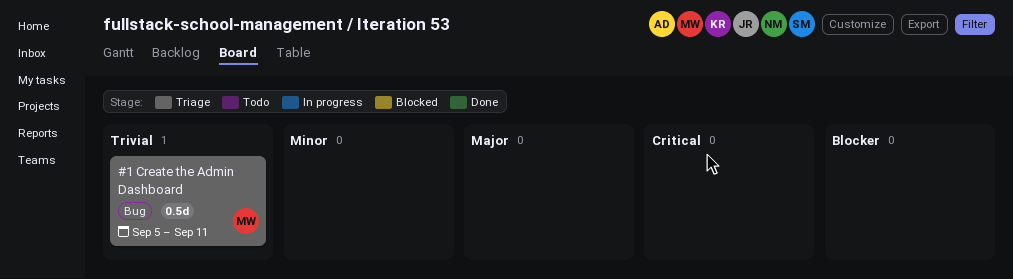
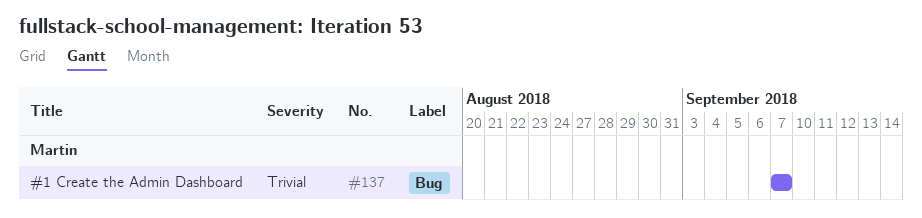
#1 Create the Admin Dashboard, start: Sep 5 -> Sep 7
#1 Create the Admin Dashboard, due: Sep 11 -> Sep 7

